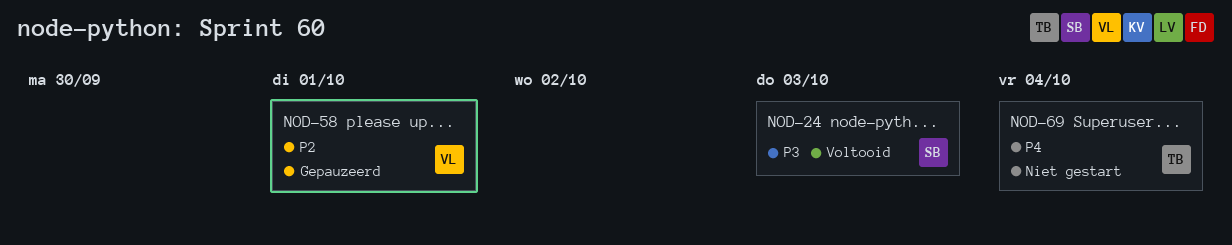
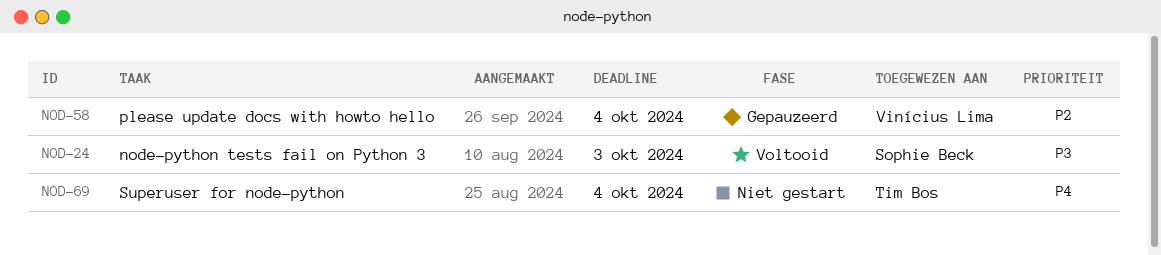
NOD-58, due: Oct 1 -> Oct 4

